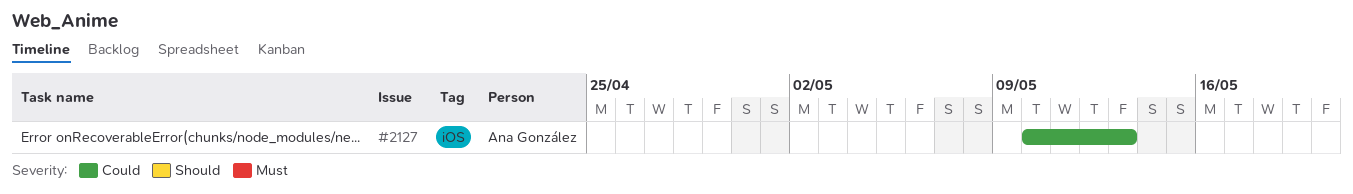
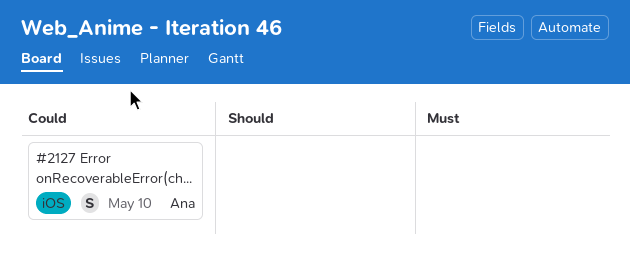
#2127, due: May 13 -> May 10

